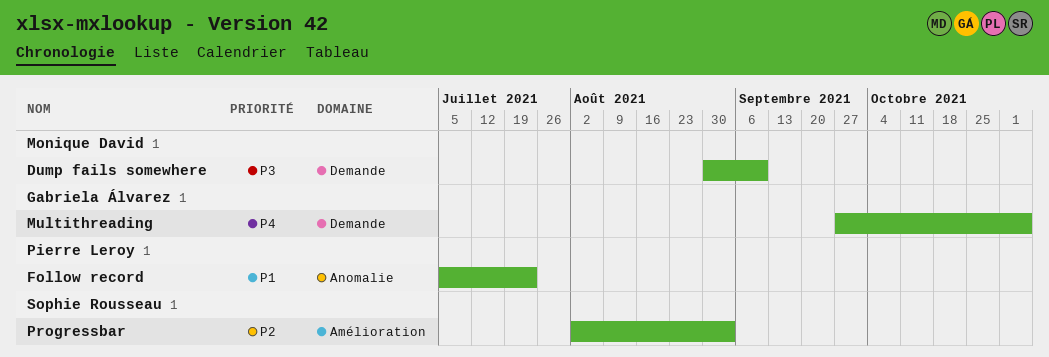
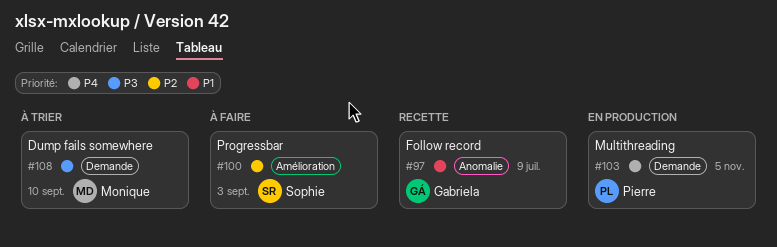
Follow record, owner: Pierre Leroy -> Gabriela Álvarez
Follow record, due: Jul 23 -> Jul 9
Multithreading, owner: Gabriela Álvarez -> Pierre Leroy

